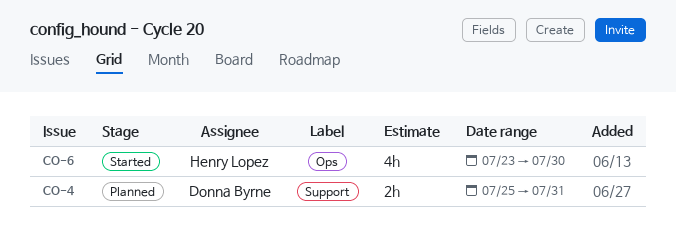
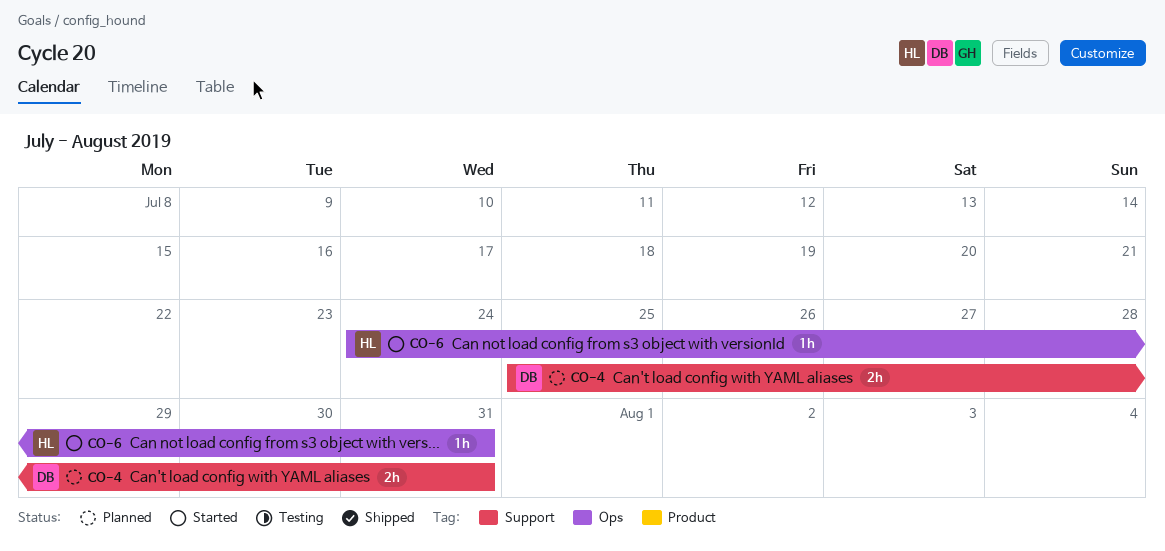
CO-6, estimate: 4h -> 1h
CO-6, start: Jul 23 -> Jul 24
CO-6, due: Jul 30 -> Jul 31

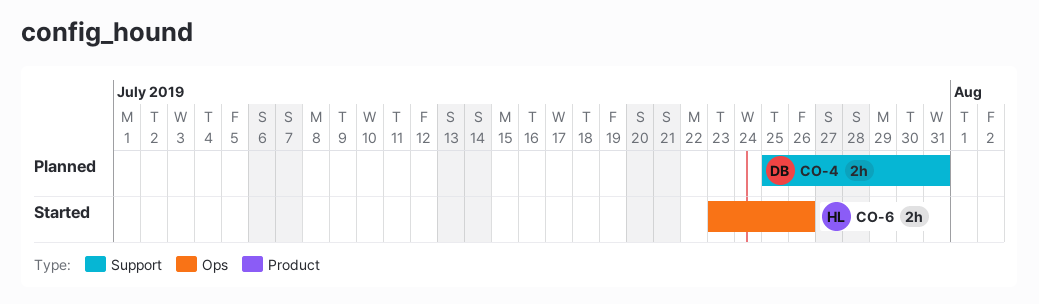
CO-6, estimate: 1h -> 2h
CO-6, start: Jul 24 -> Jul 23
CO-6, due: Jul 31 -> Jul 26

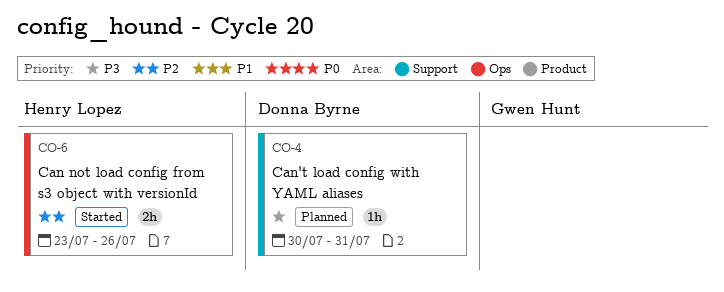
CO-4, estimate: 2h -> 1h
CO-4, start: Jul 25 -> Jul 30

